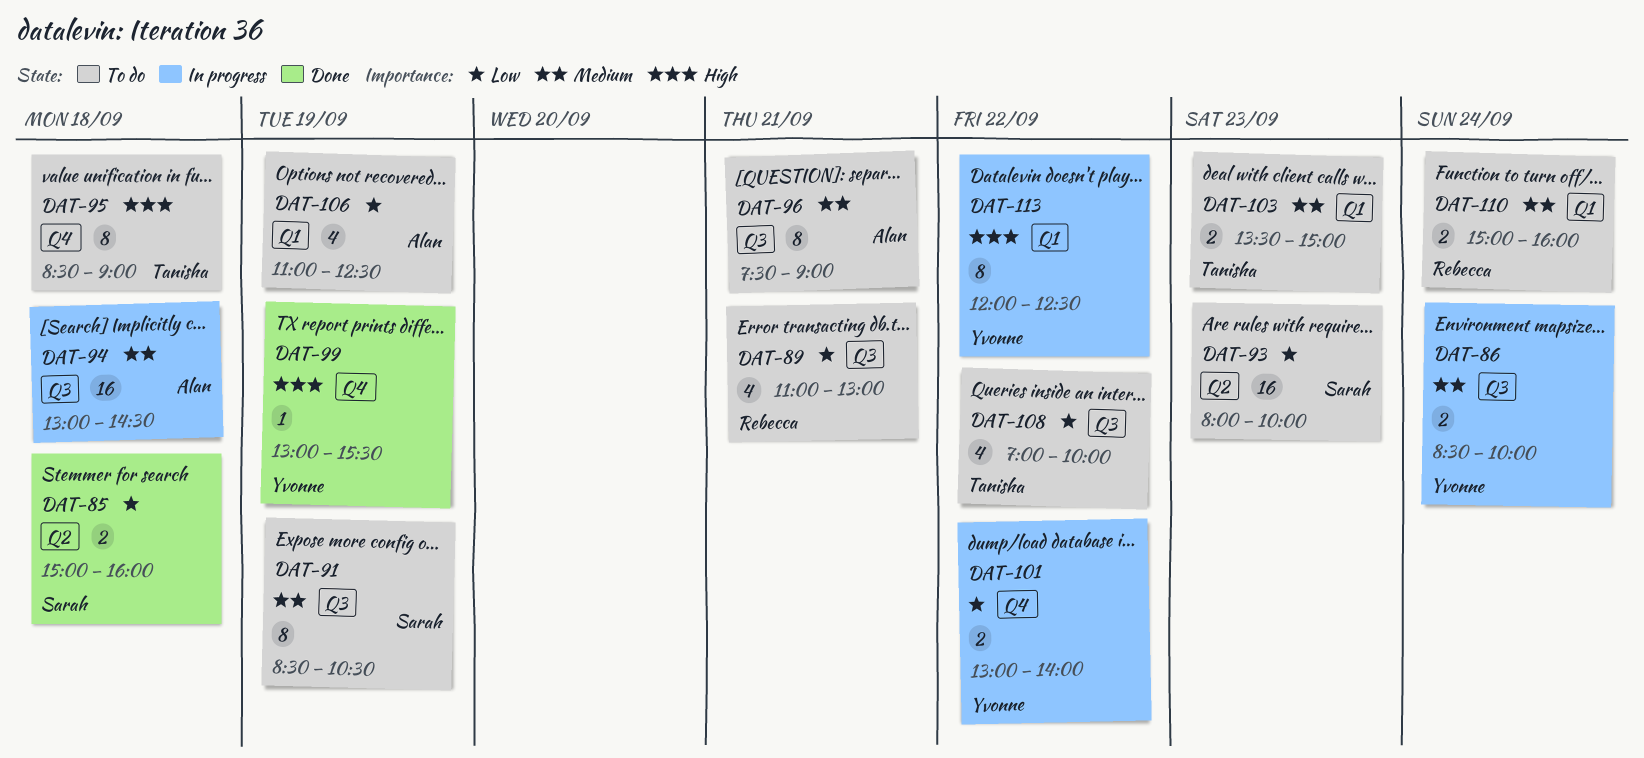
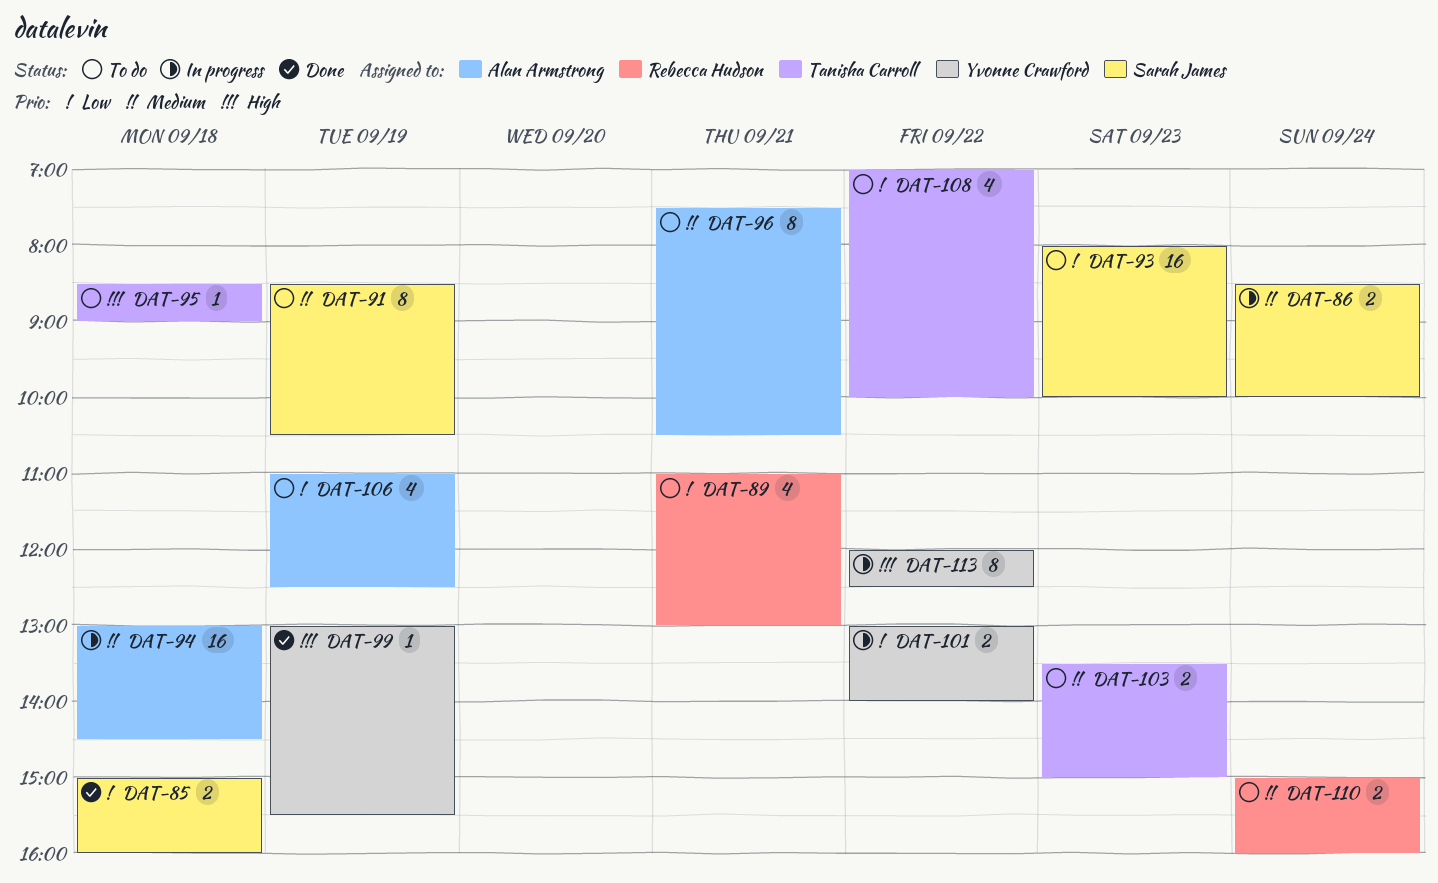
DAT-86, owner: Yvonne Crawford -> Sarah James
DAT-95, estimate: 8 -> 1
DAT-96, ends: 09:00 -> 10:30

